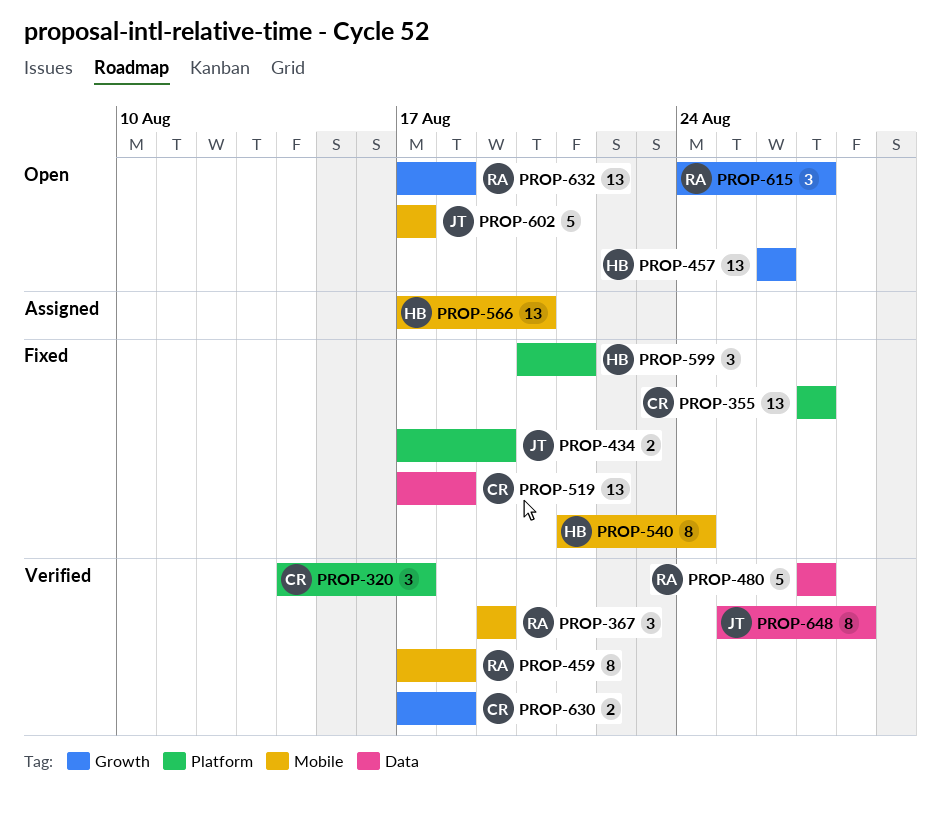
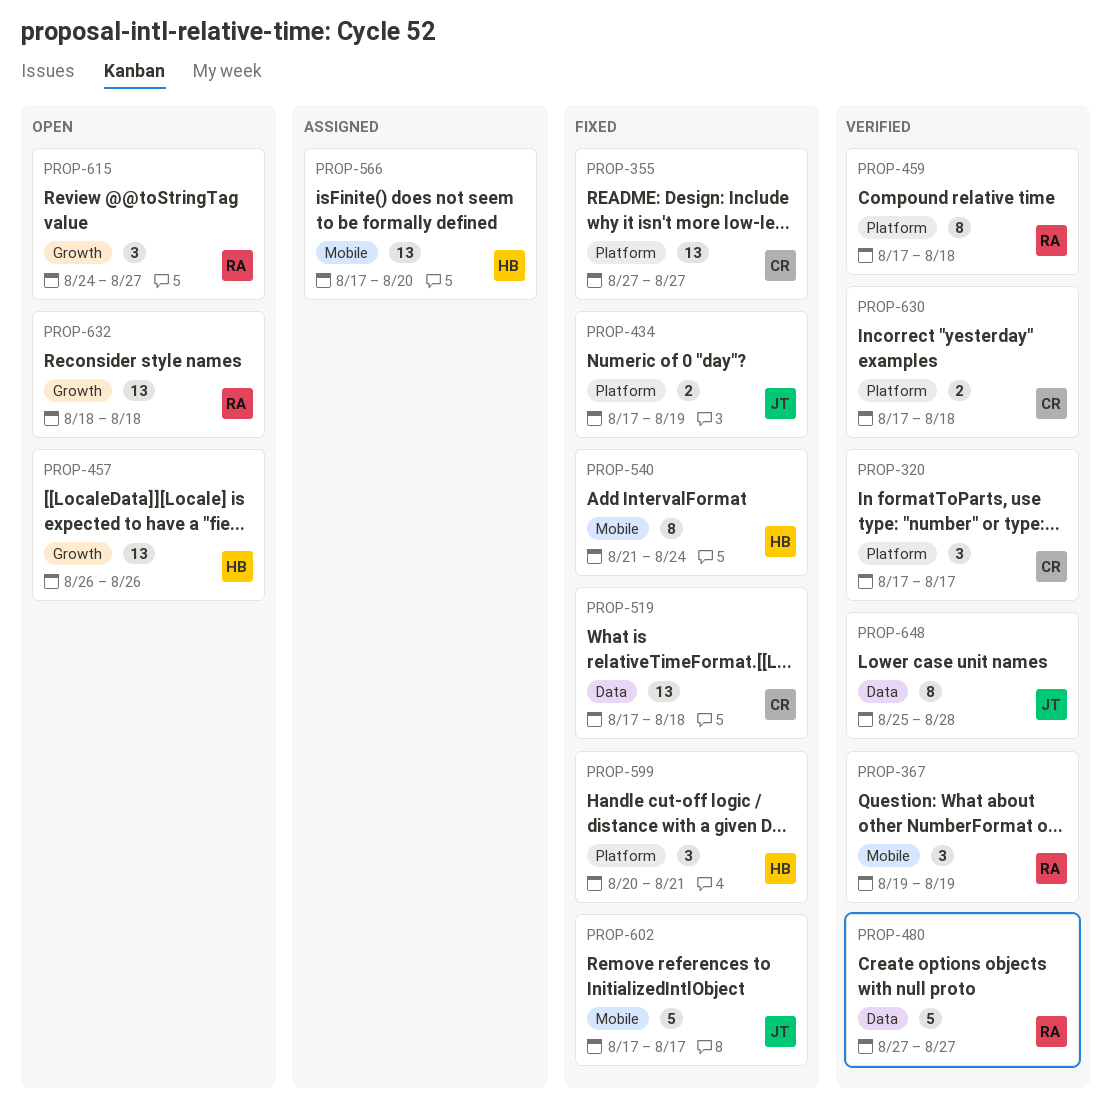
PROP-320, start: Aug 14 -> Aug 17
PROP-459, label: Mobile -> Platform
PROP-602, status: Open -> Fixed
PROP-630, label: Growth -> Platform
PROP-632, start: Aug 17 -> Aug 18

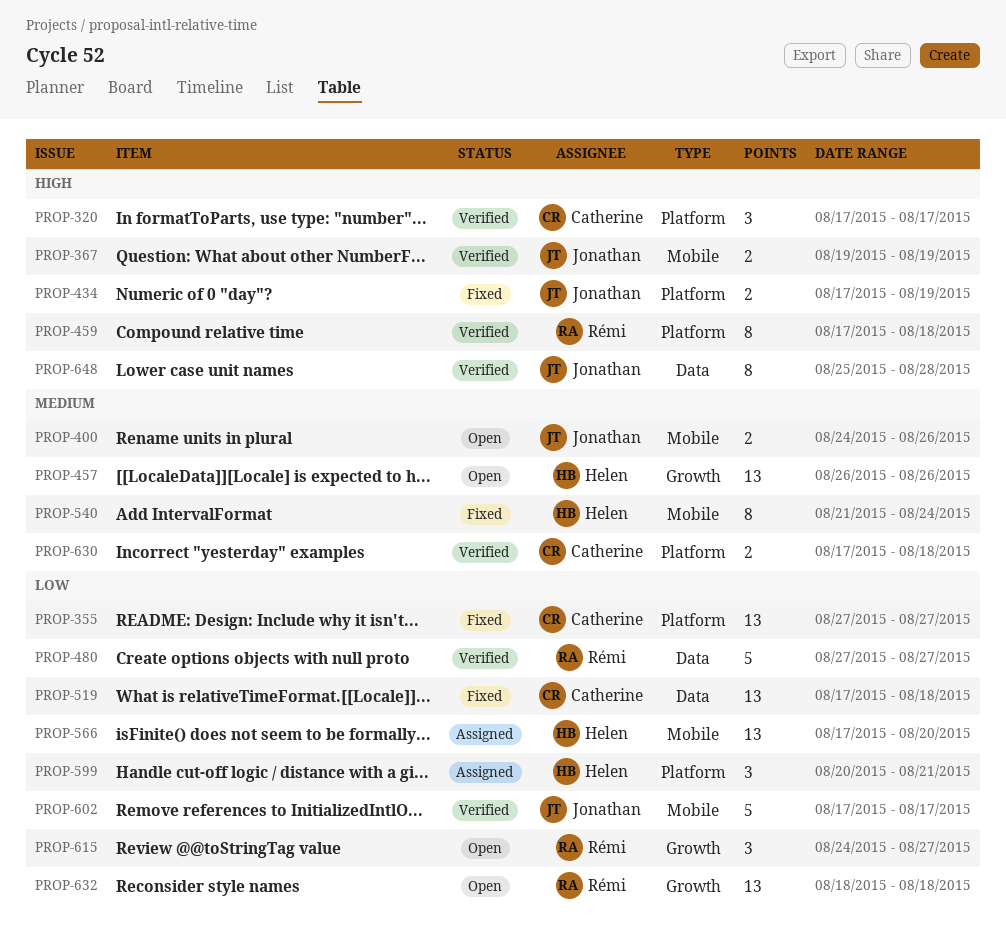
PROP-367, owner: Rémi -> Jonathan
PROP-367, estimate: 3 -> 2
PROP-400: none -> present
PROP-599, status: Fixed -> Assigned
PROP-602, status: Fixed -> Verified

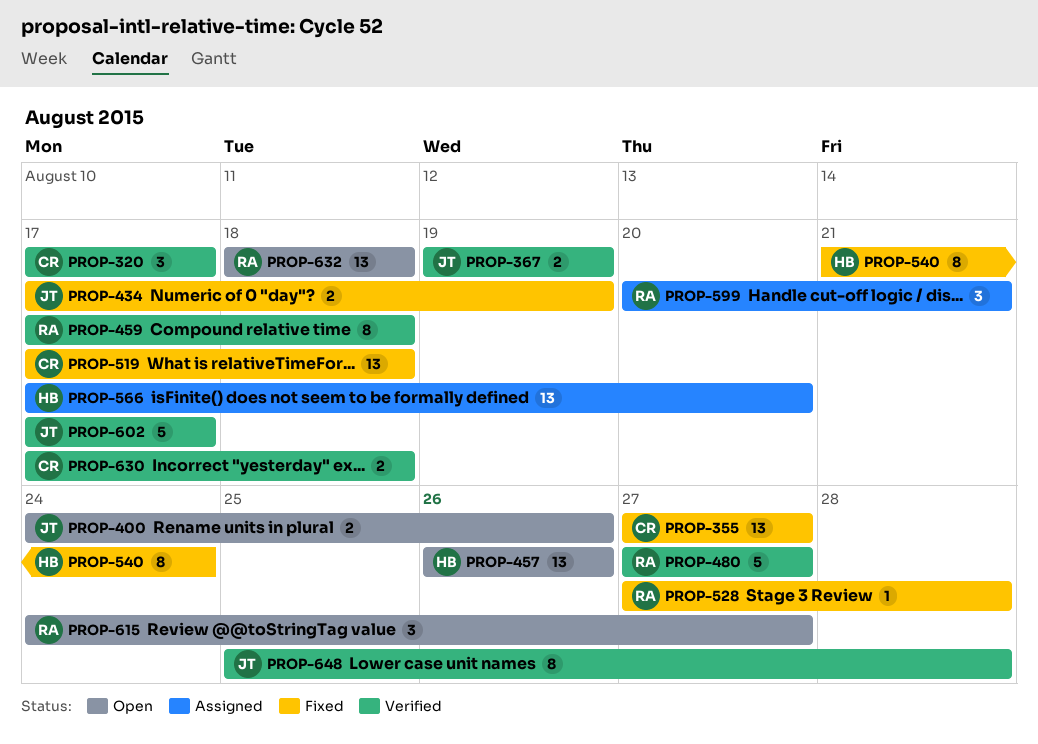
PROP-528: none -> present
PROP-599, owner: Helen -> Rémi

